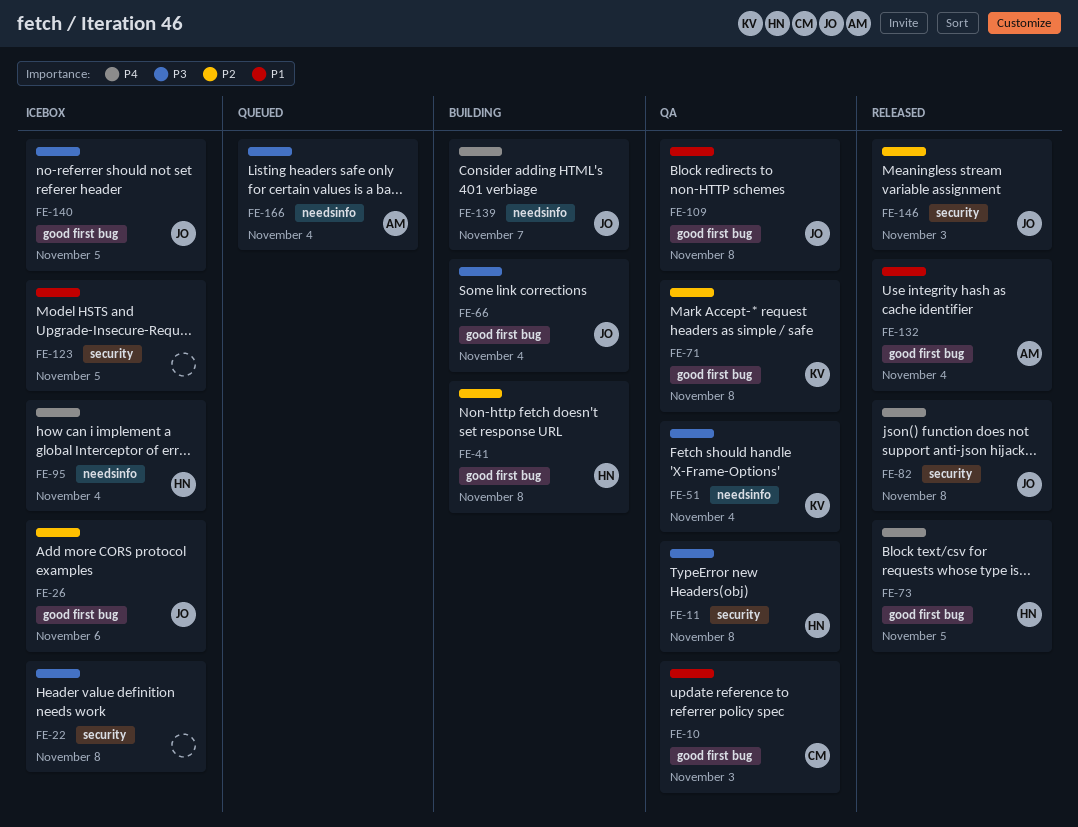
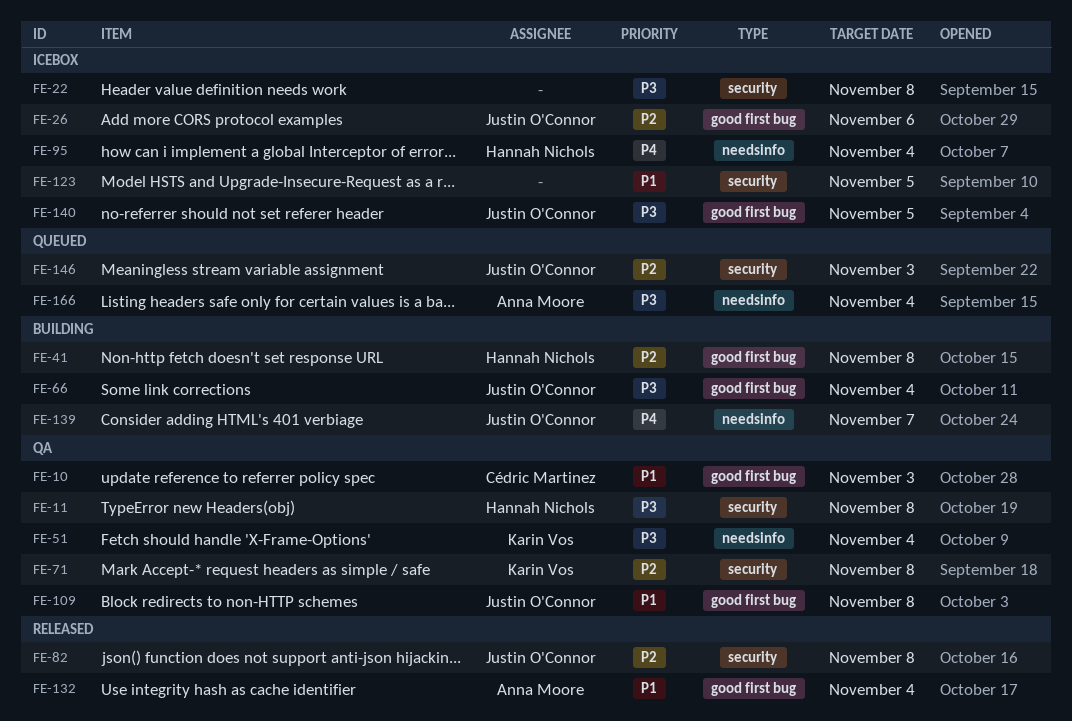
FE-71, label: good first bug -> security
FE-73: present -> none
FE-82, priority: P4 -> P2
FE-146, status: Released -> Queued

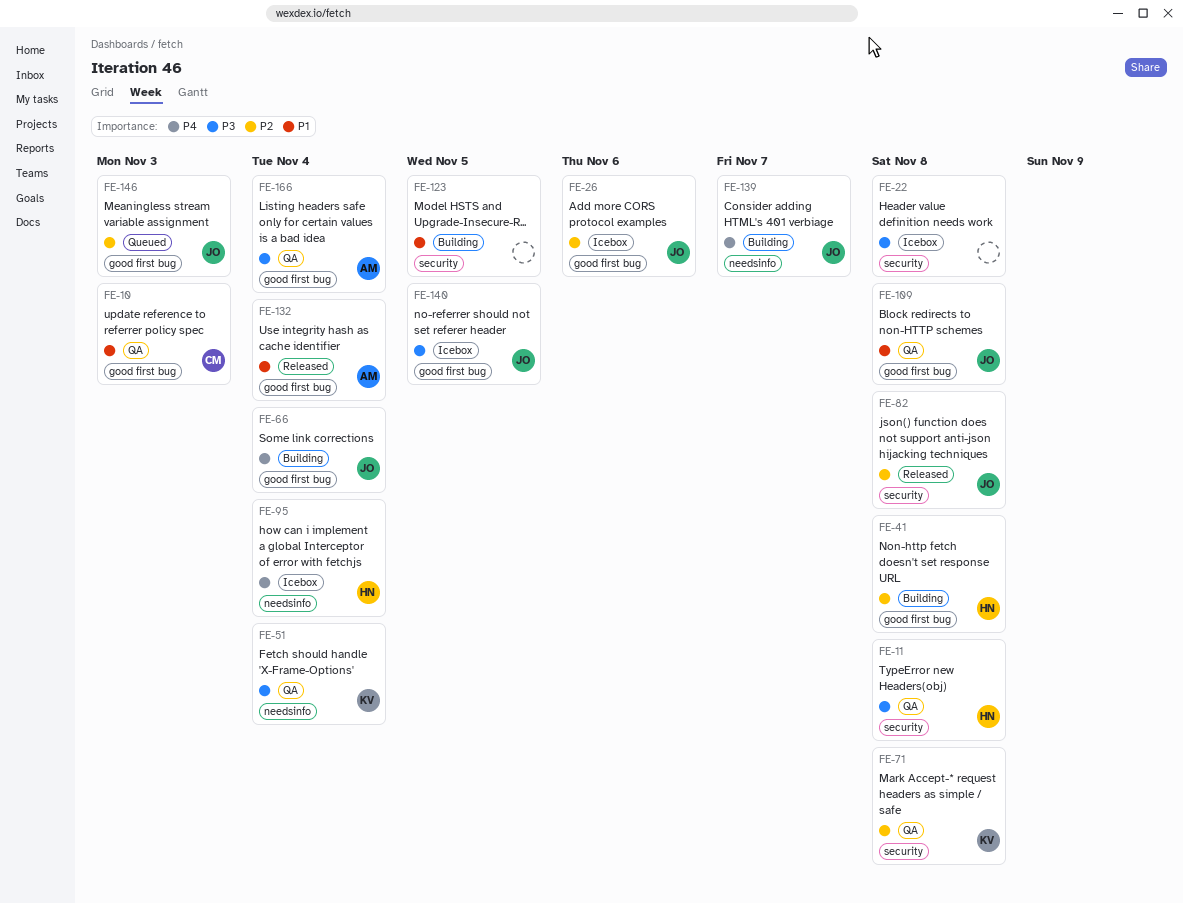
FE-66, priority: P3 -> P4
FE-123, status: Icebox -> Building
FE-146, label: security -> good first bug
FE-166, status: Queued -> QA
FE-166, label: needsinfo -> good first bug

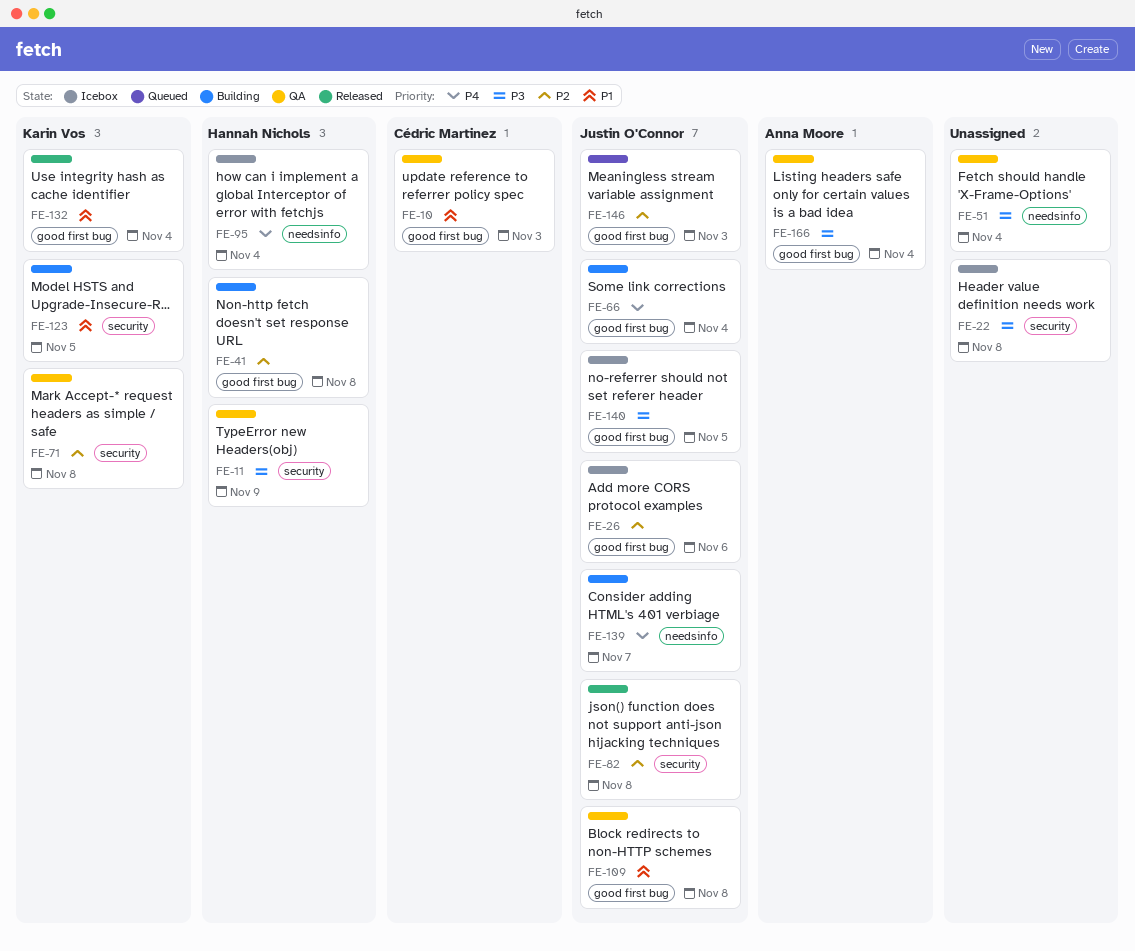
FE-11, due: Nov 8 -> Nov 9
FE-51, owner: Karin Vos -> none
FE-123, owner: none -> Karin Vos
FE-132, owner: Anna Moore -> Karin Vos

